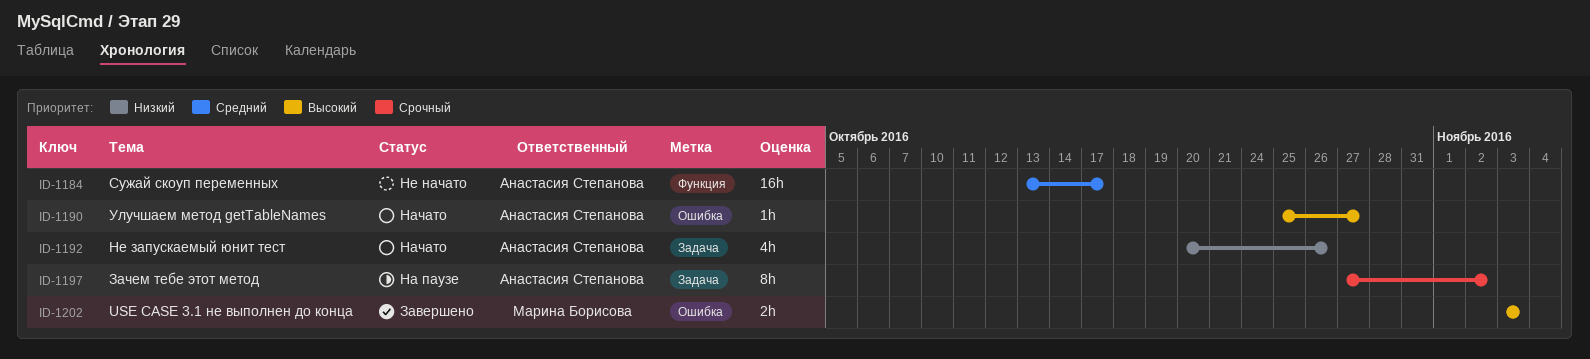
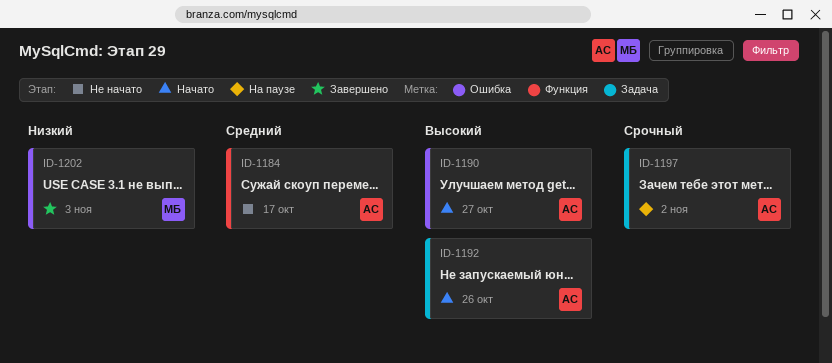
ID-1192, priority: Низкий -> Высокий
ID-1202, priority: Высокий -> Низкий

